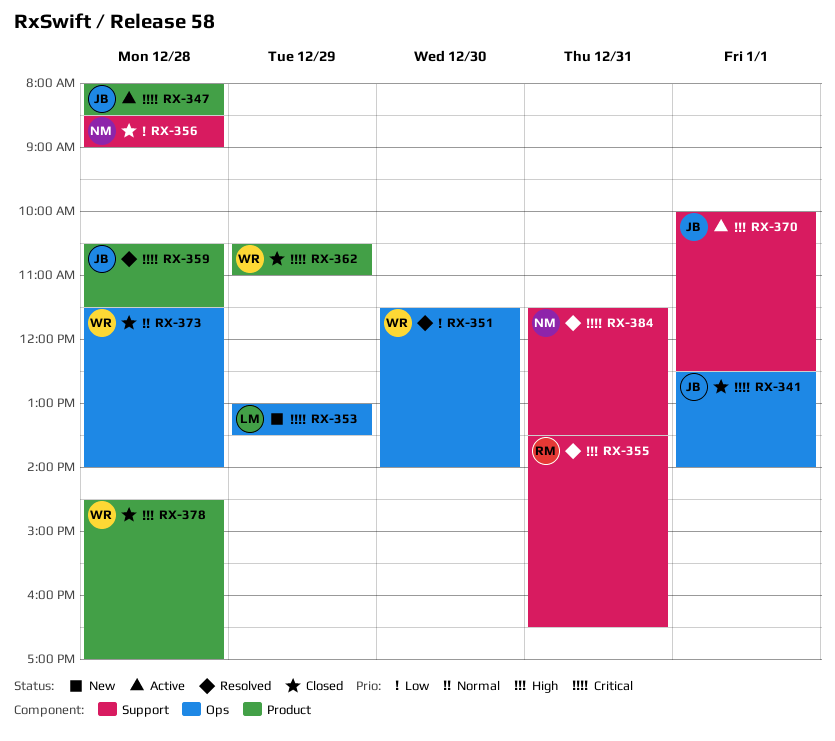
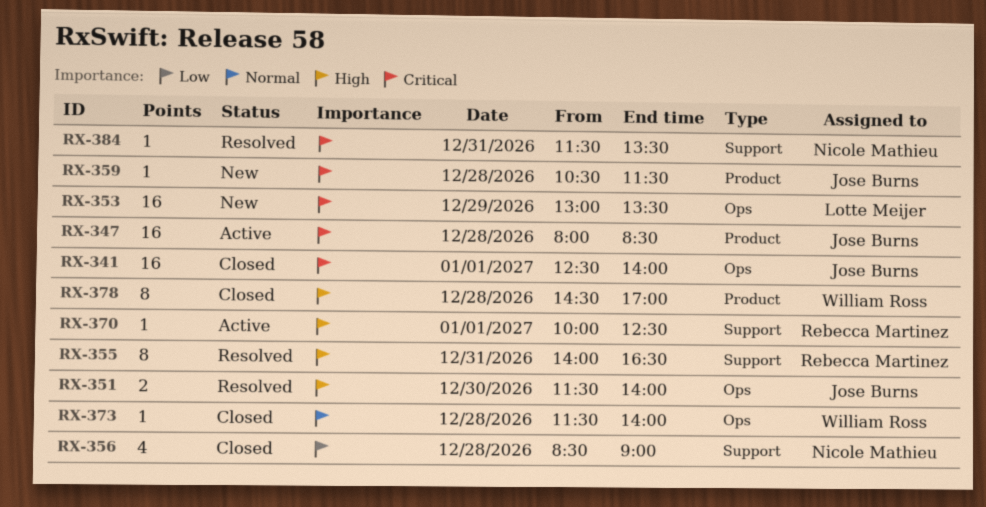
RX-351, owner: William Ross -> Jose Burns
RX-351, priority: Low -> High
RX-355, begins: 13:30 -> 14:00
RX-359, status: Resolved -> New
RX-362: present -> none
RX-370, owner: Jose Burns -> Rebecca Martinez

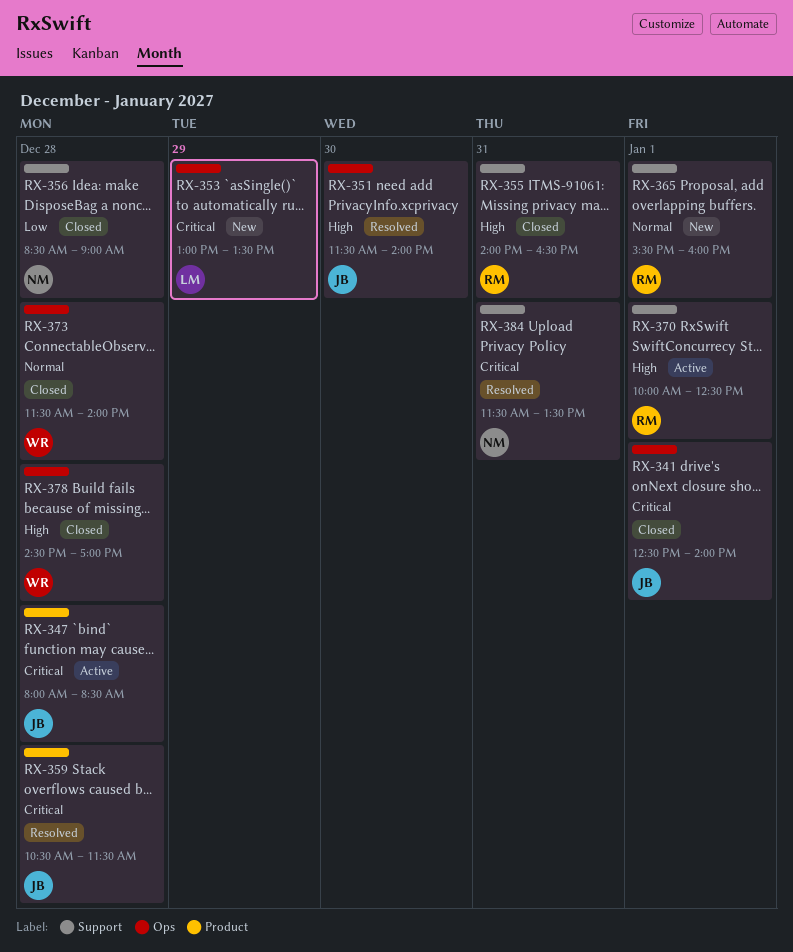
RX-355, status: Resolved -> Closed
RX-359, status: New -> Resolved
RX-365: none -> present
RX-378, label: Product -> Ops

